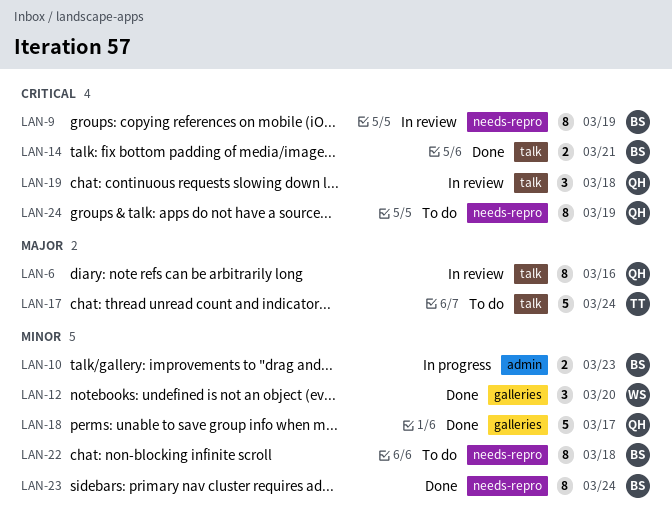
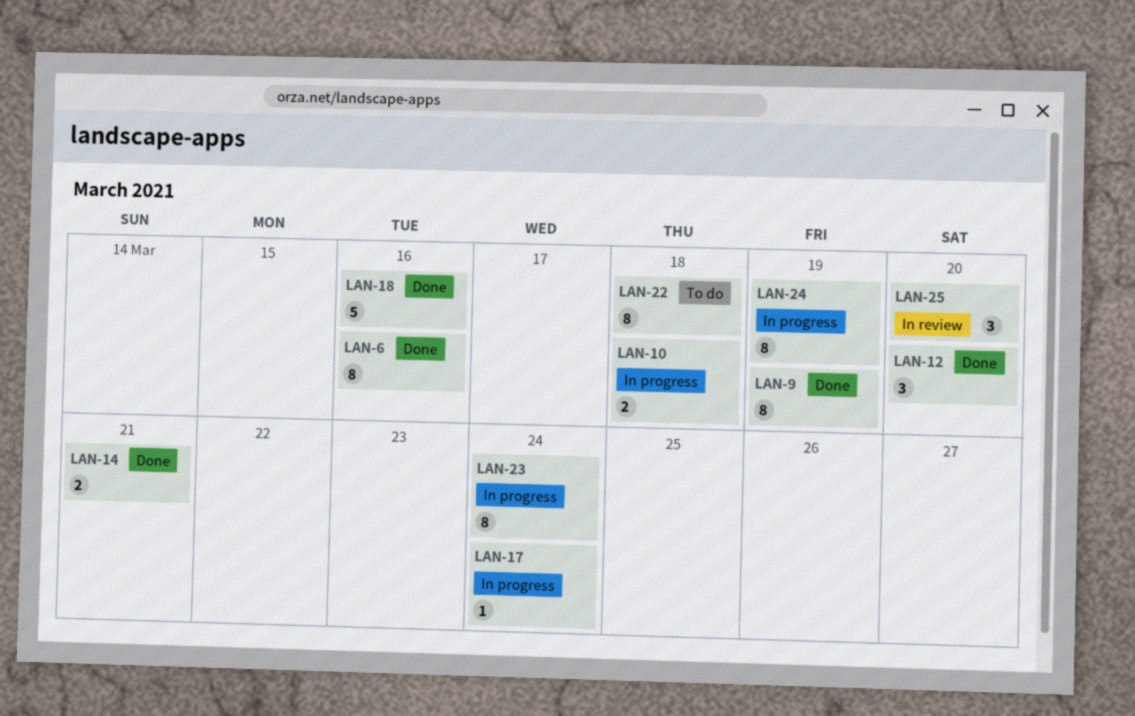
LAN-6, status: In review -> Done
LAN-9, status: In review -> Done
LAN-10, due: Mar 23 -> Mar 18
LAN-17, status: To do -> In progress
LAN-17, estimate: 5 -> 1
LAN-18, due: Mar 17 -> Mar 16
LAN-19: present -> none
LAN-23, status: Done -> In progress
LAN-24, status: To do -> In progress
LAN-25: none -> present

